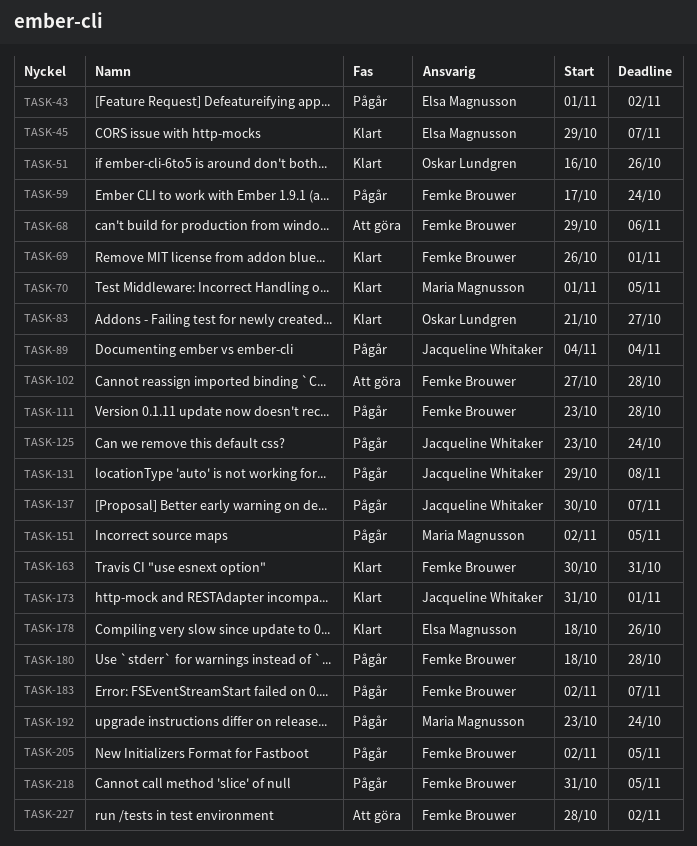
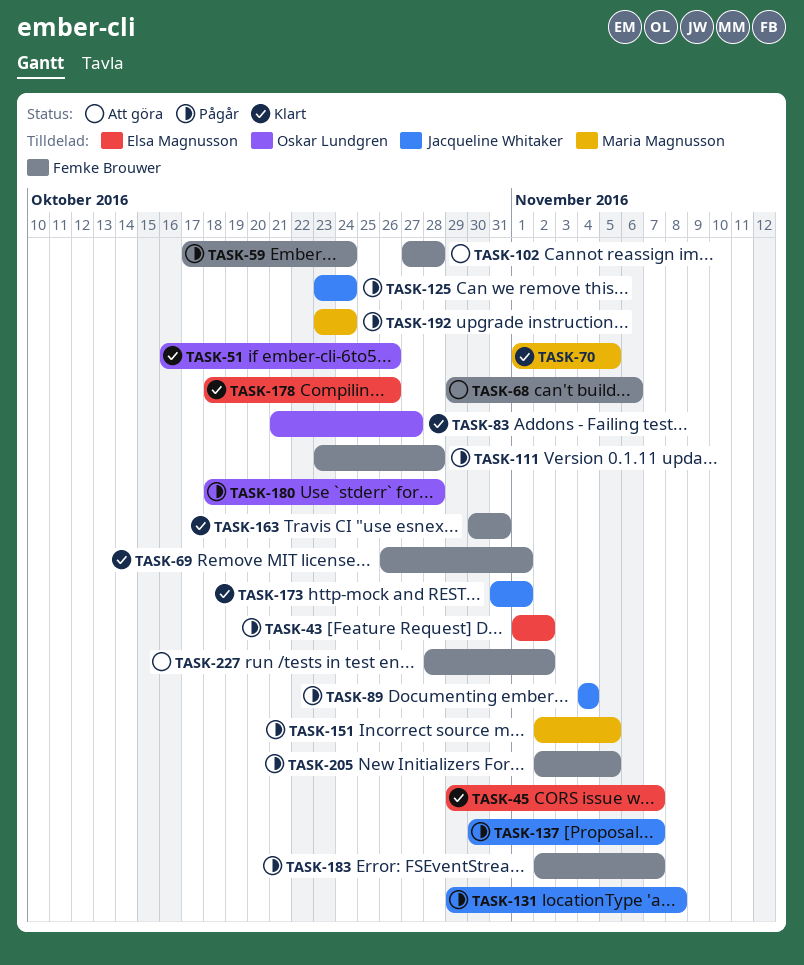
TASK-180, owner: Femke Brouwer -> Oskar Lundgren
TASK-218: present -> none

